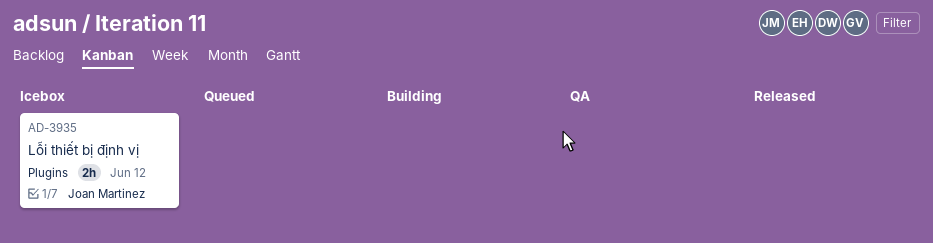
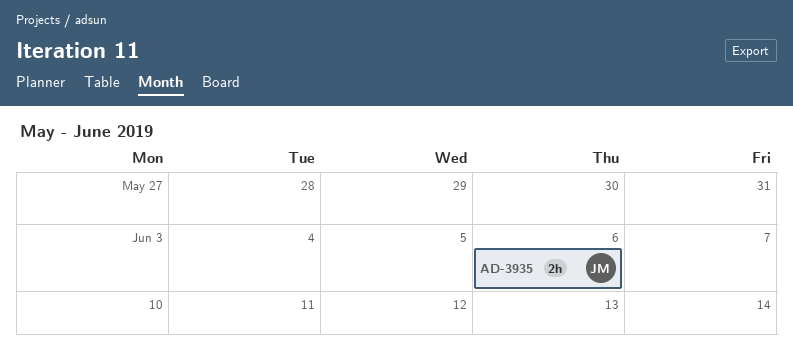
AD-3935, due: Jun 12 -> Jun 6

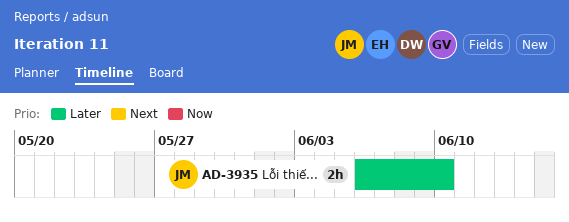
AD-3935, due: Jun 6 -> Jun 10

